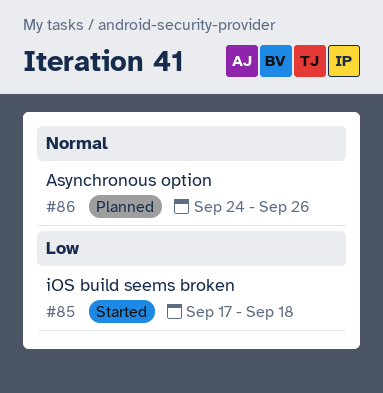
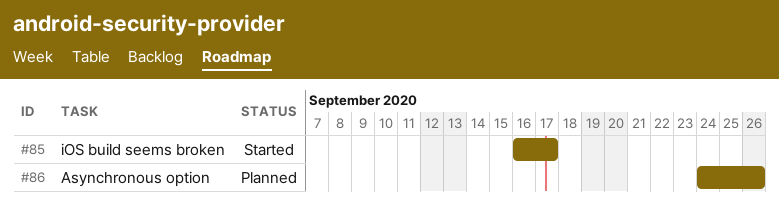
#85, start: Sep 17 -> Sep 16
#85, due: Sep 18 -> Sep 17

